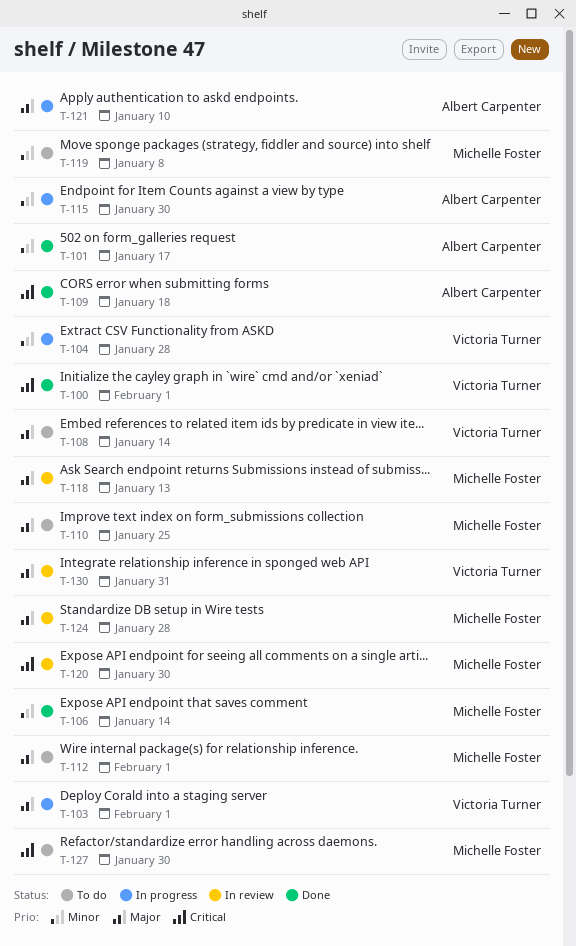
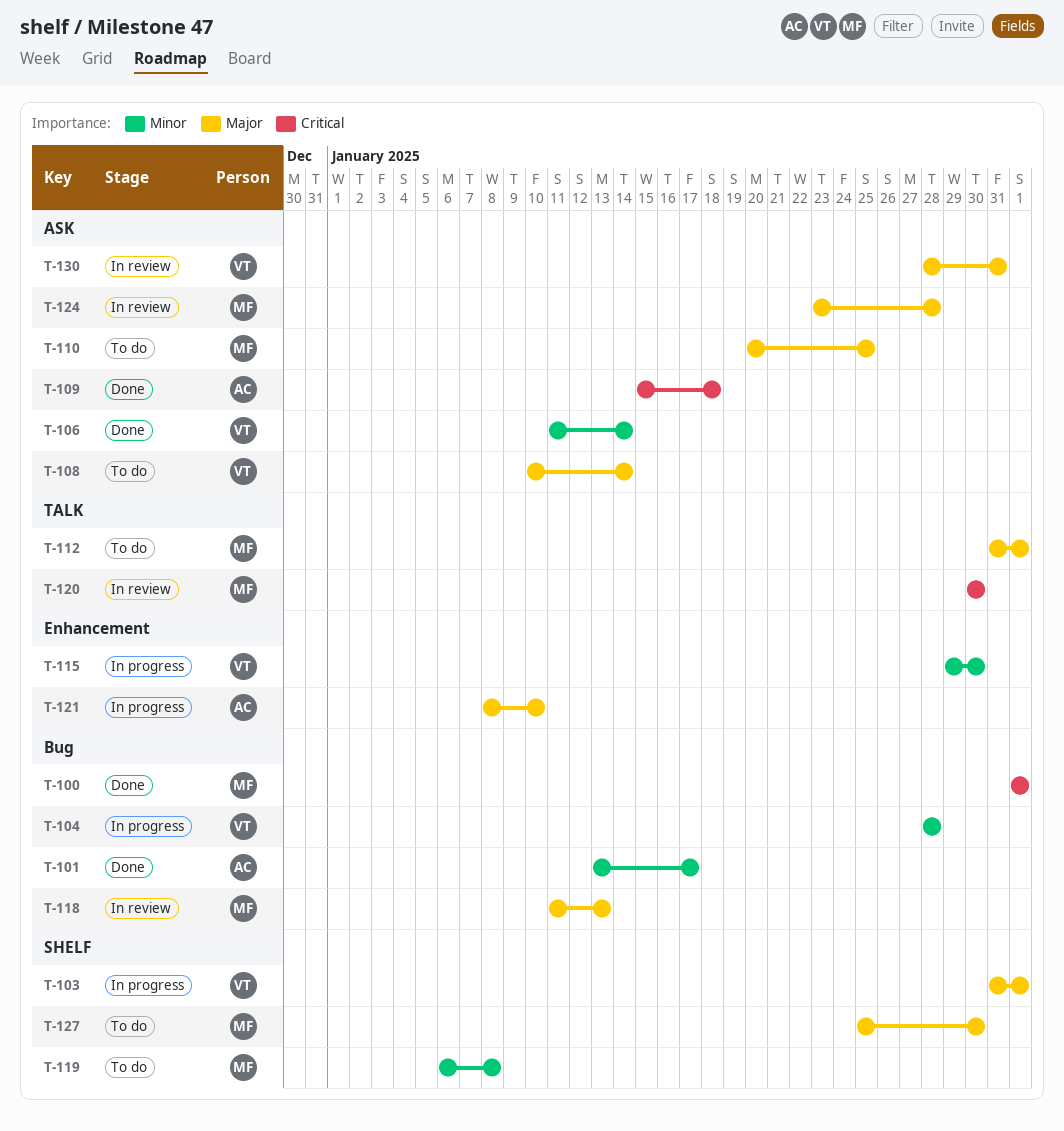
T-100, owner: Victoria Turner -> Michelle Foster
T-106, owner: Michelle Foster -> Victoria Turner
T-115, owner: Albert Carpenter -> Victoria Turner
T-127, priority: Critical -> Major

